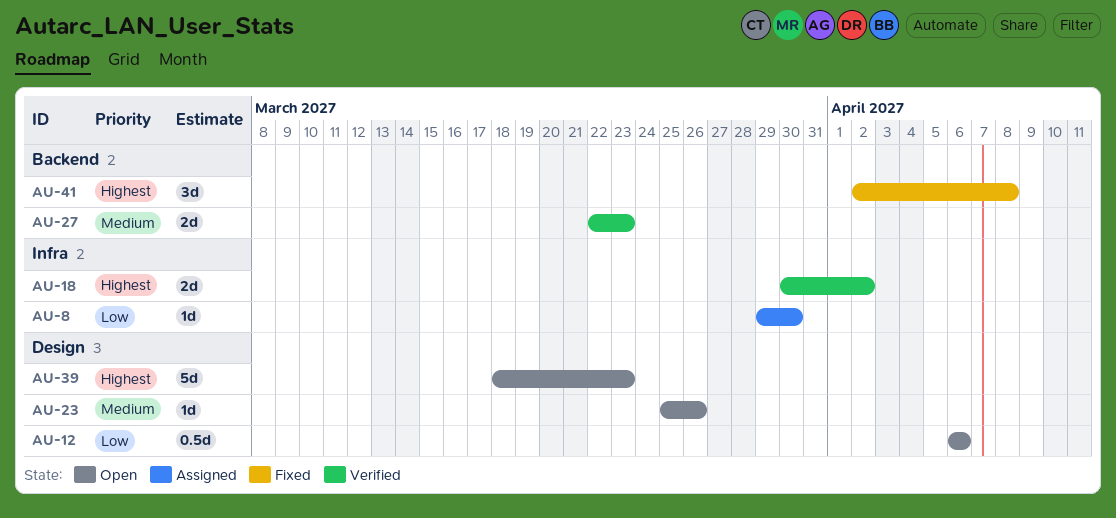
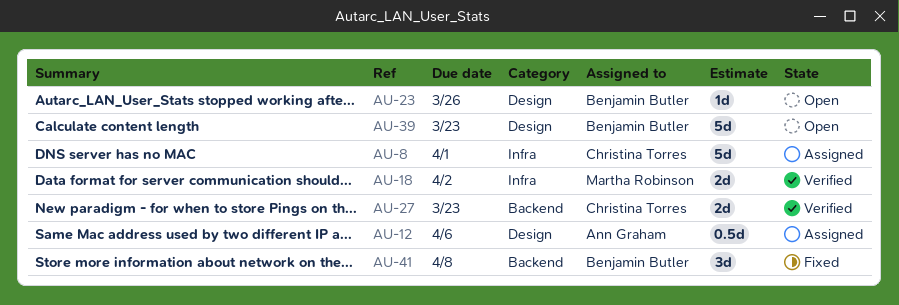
AU-8, estimate: 1d -> 5d
AU-8, due: Mar 30 -> Apr 1
AU-12, status: Open -> Assigned

